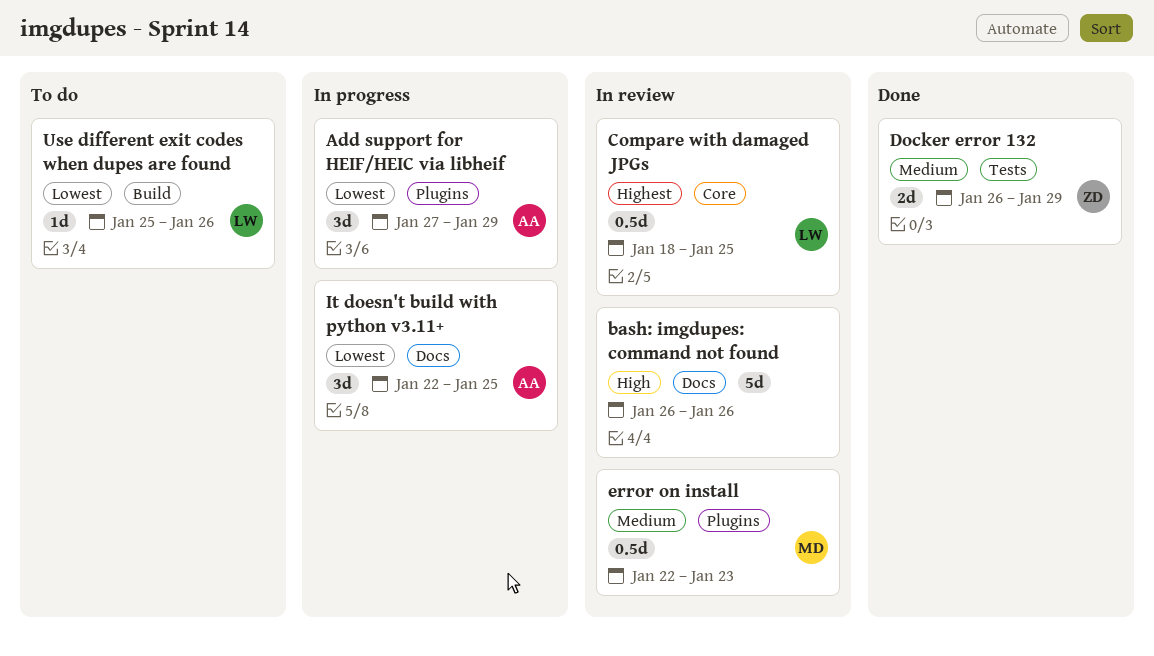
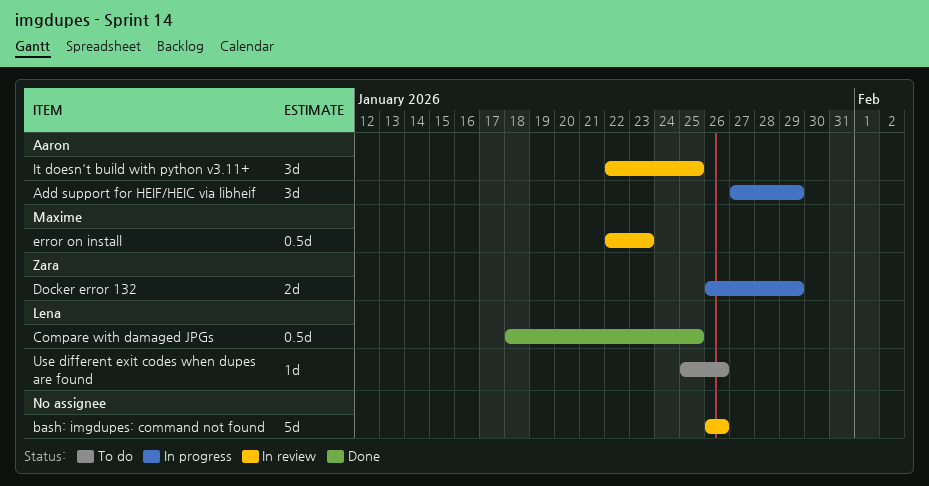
Compare with damaged JPGs, status: In review -> Done
Docker error 132, status: Done -> In progress
It doesn't build with python v3.11+, status: In progress -> In review

